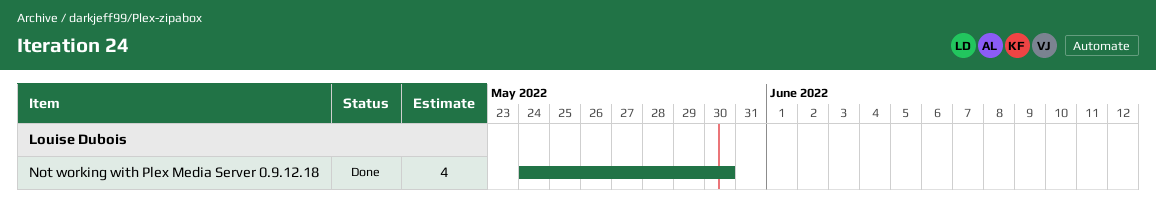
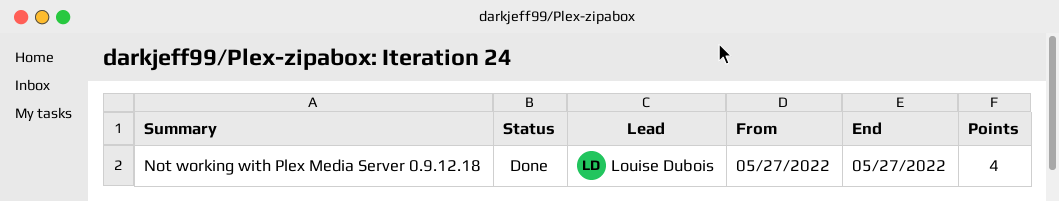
Not working with Plex Media Server 0.9.12.18, start: May 24 -> May 27
Not working with Plex Media Server 0.9.12.18, due: May 30 -> May 27

